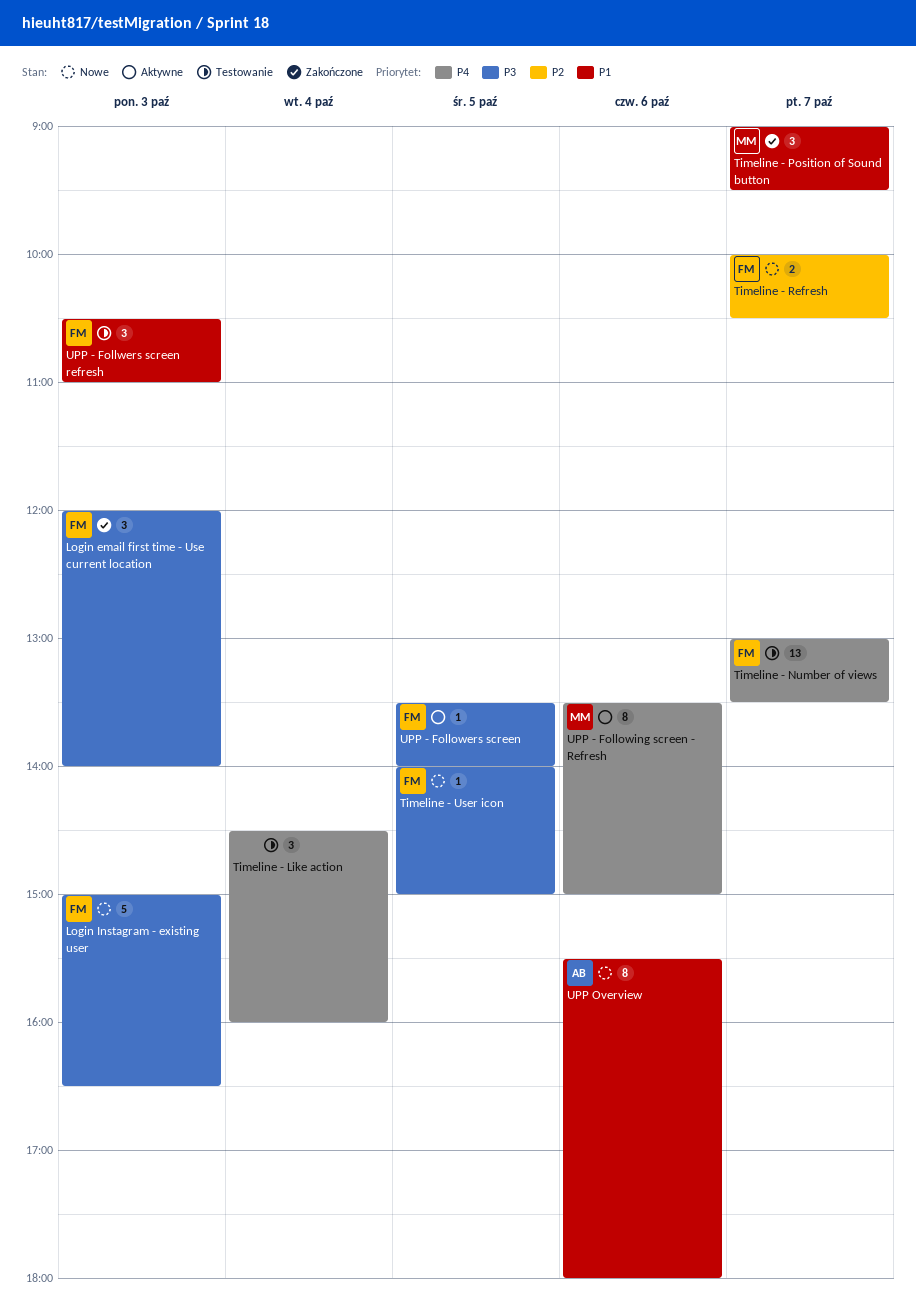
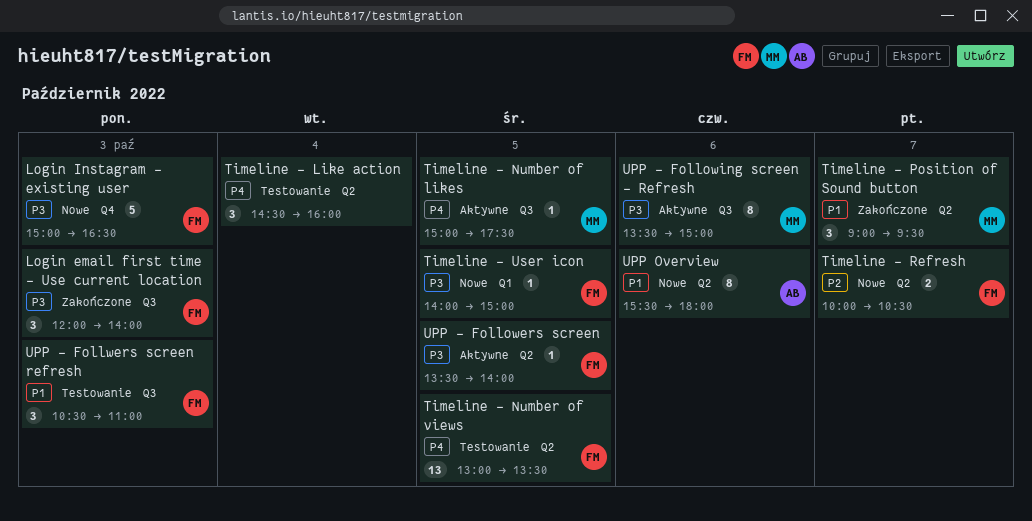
Timeline - Number of likes: none -> present
Timeline - Number of views, day: Oct 7 -> Oct 5
UPP - Following screen - Refresh, priority: P4 -> P3

